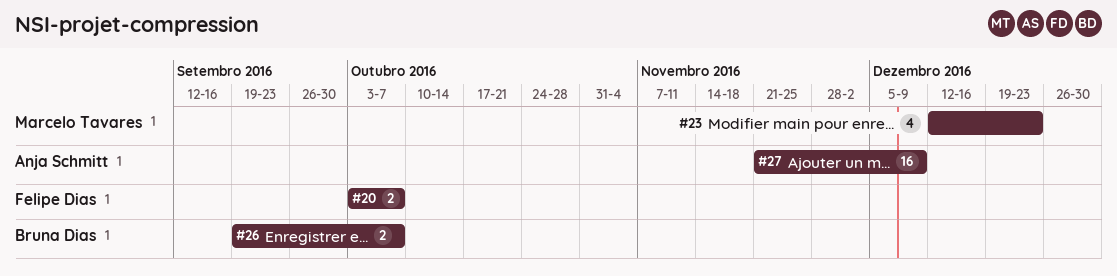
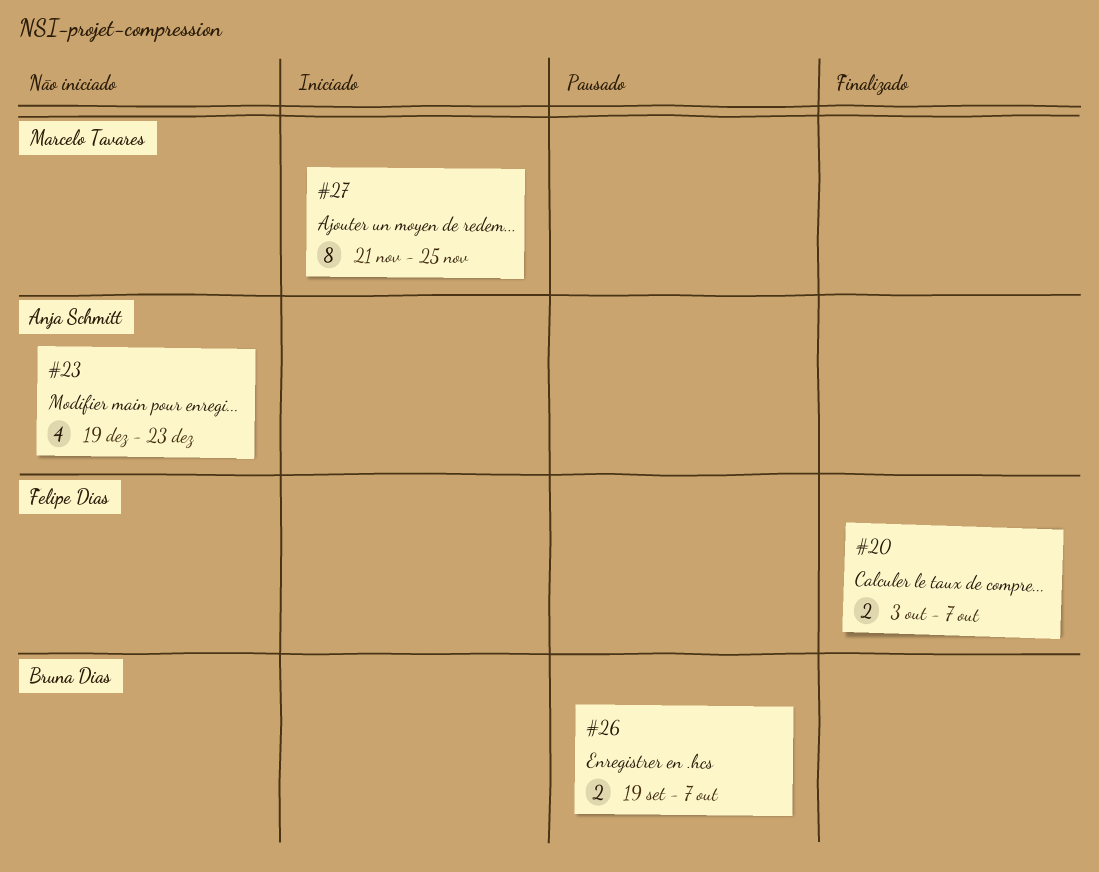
#23, owner: Marcelo Tavares -> Anja Schmitt
#23, start: Dec 12 -> Dec 19
#27, owner: Anja Schmitt -> Marcelo Tavares
#27, estimate: 16 -> 8
#27, due: Dec 9 -> Nov 25

